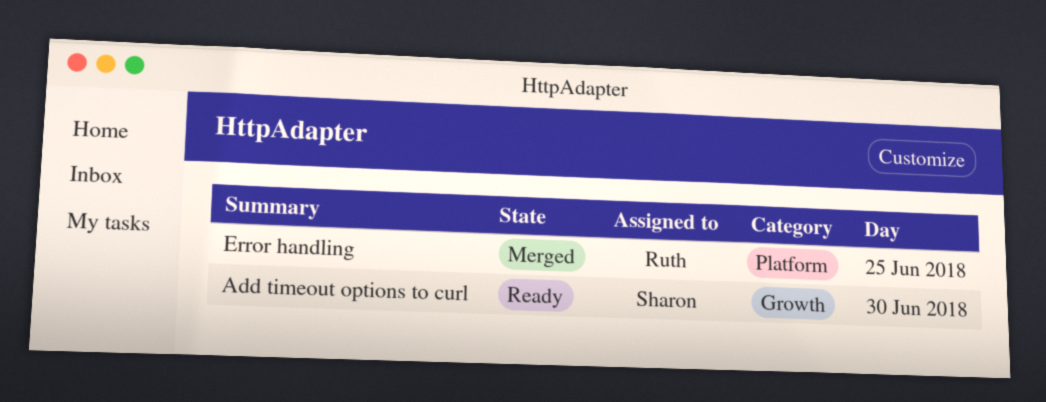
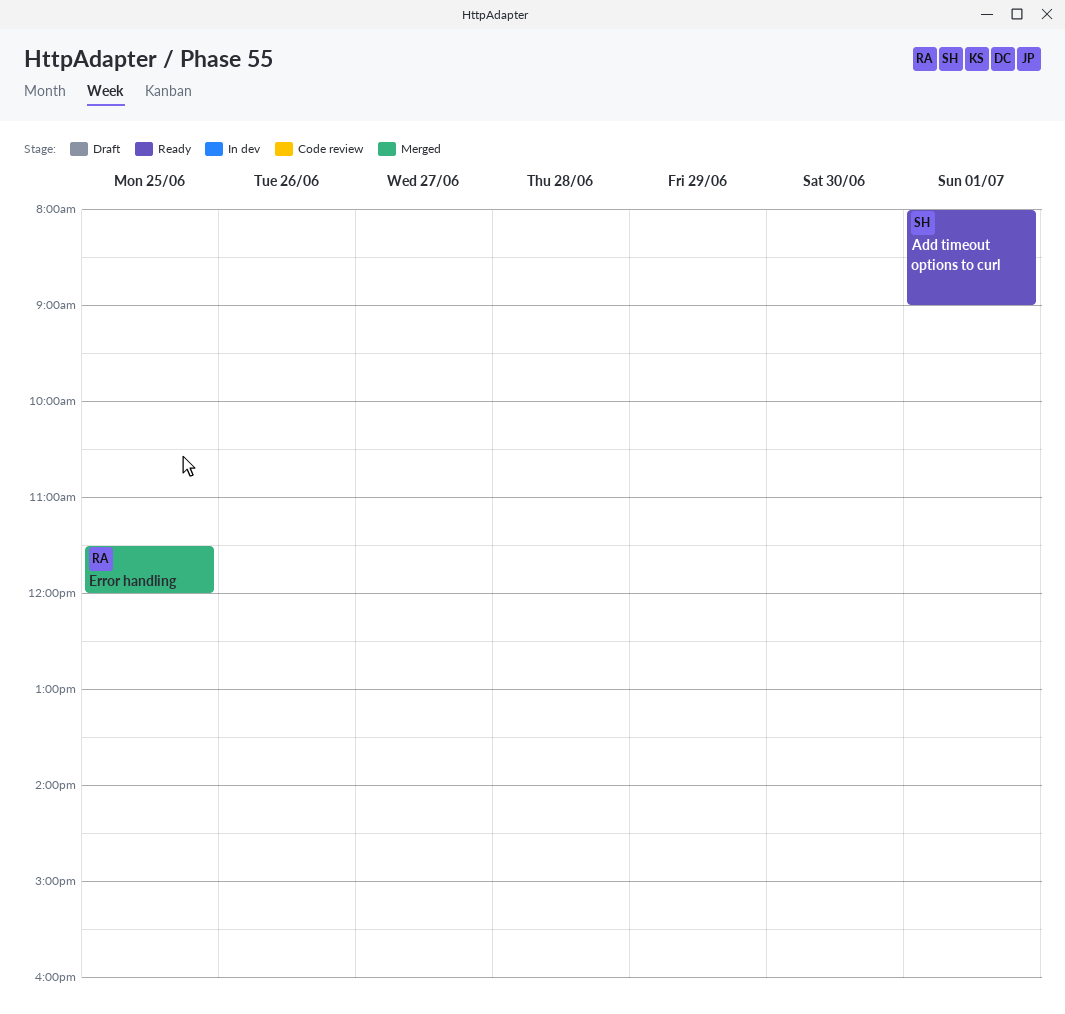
Add timeout options to curl, day: Jun 30 -> Jul 1

